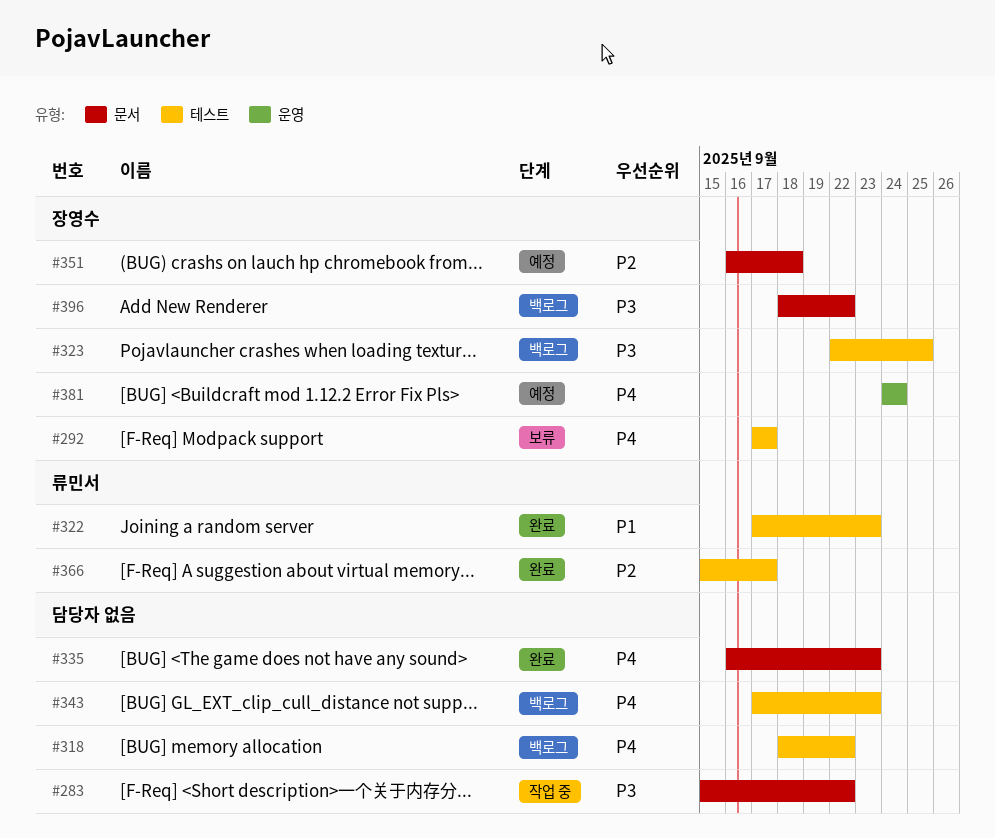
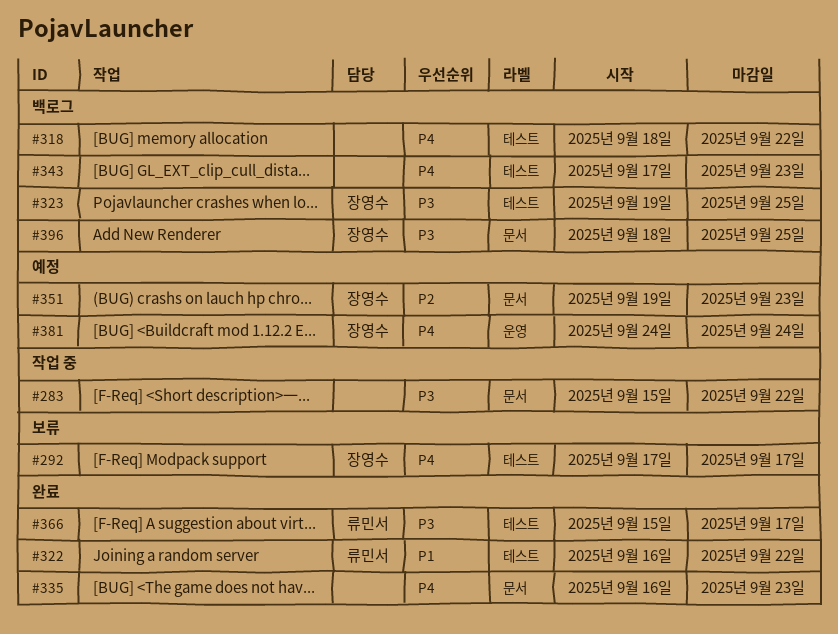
#322, start: Sep 17 -> Sep 16
#322, due: Sep 23 -> Sep 22
#323, start: Sep 22 -> Sep 19
#351, start: Sep 16 -> Sep 19
#351, due: Sep 18 -> Sep 23
#366, priority: P2 -> P3
#396, due: Sep 22 -> Sep 25

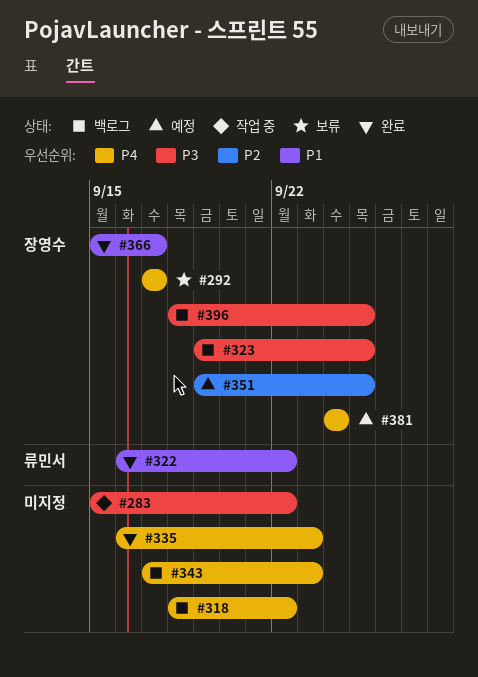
#351, due: Sep 23 -> Sep 25
#366, owner: 류민서 -> 장영수
#366, priority: P3 -> P1

